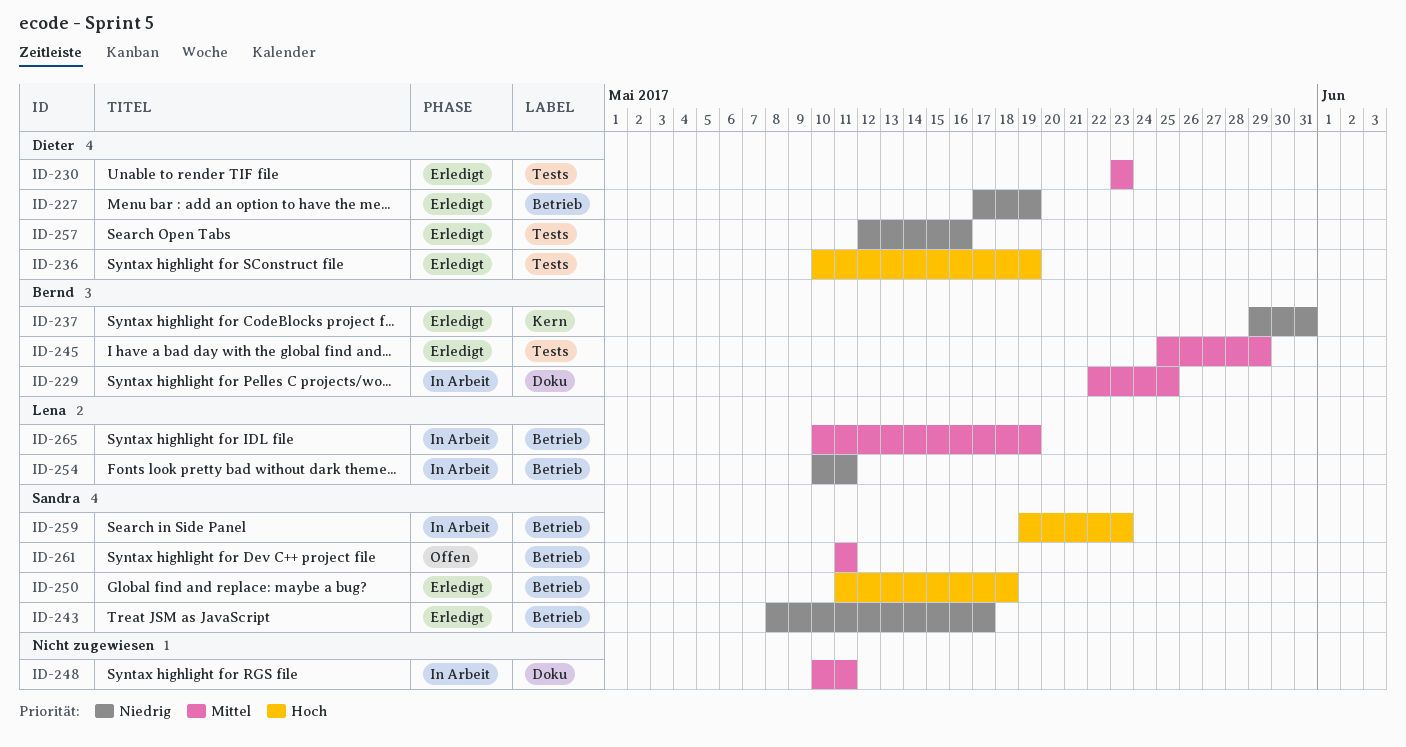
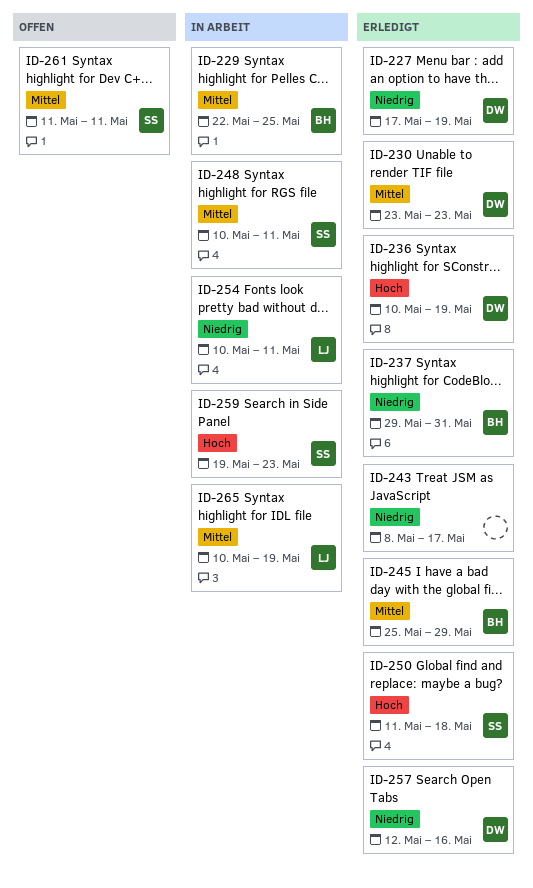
ID-243, owner: Sandra -> none
ID-248, owner: none -> Sandra

